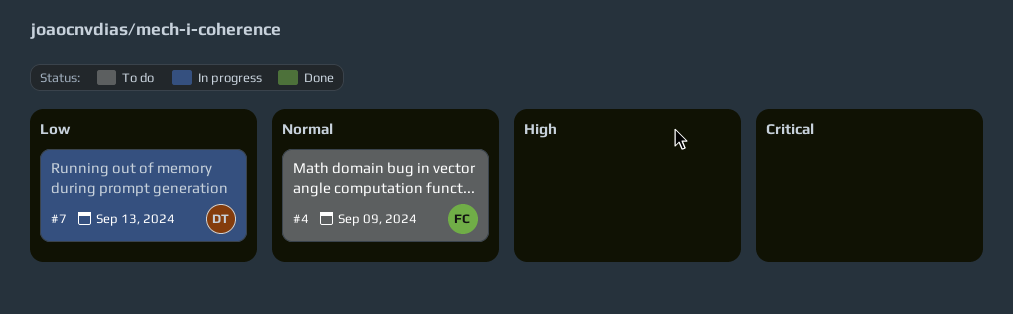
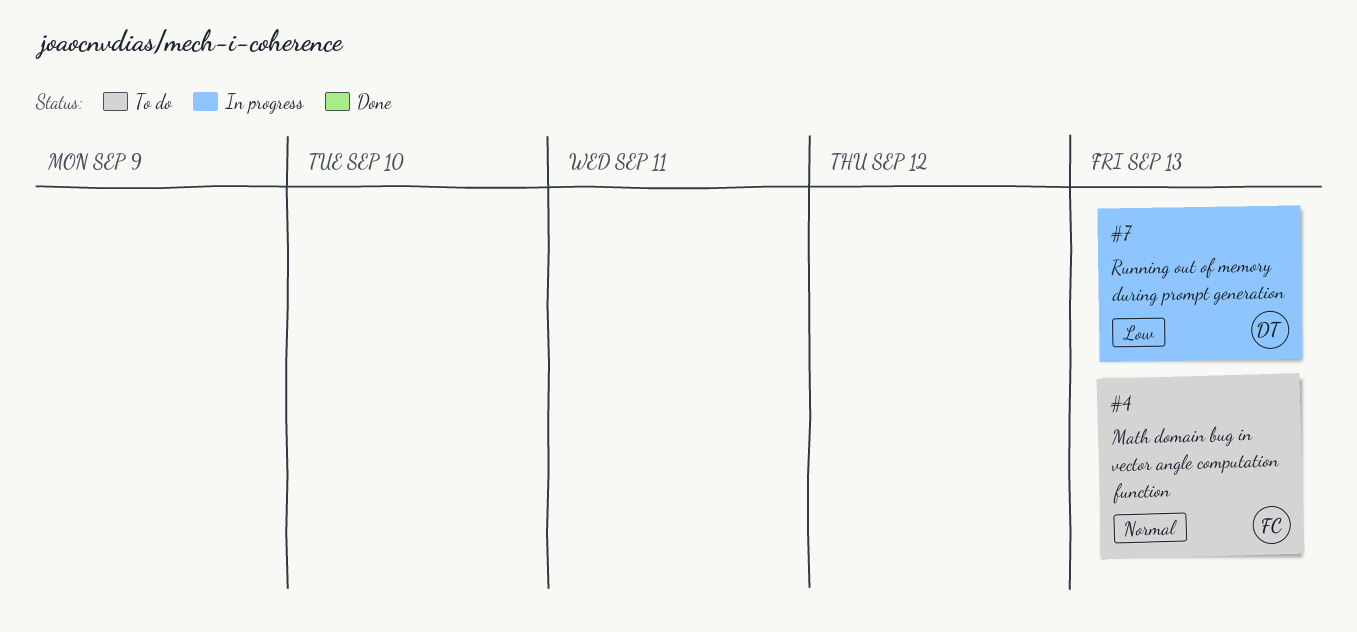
#4, due: Sep 9 -> Sep 13

